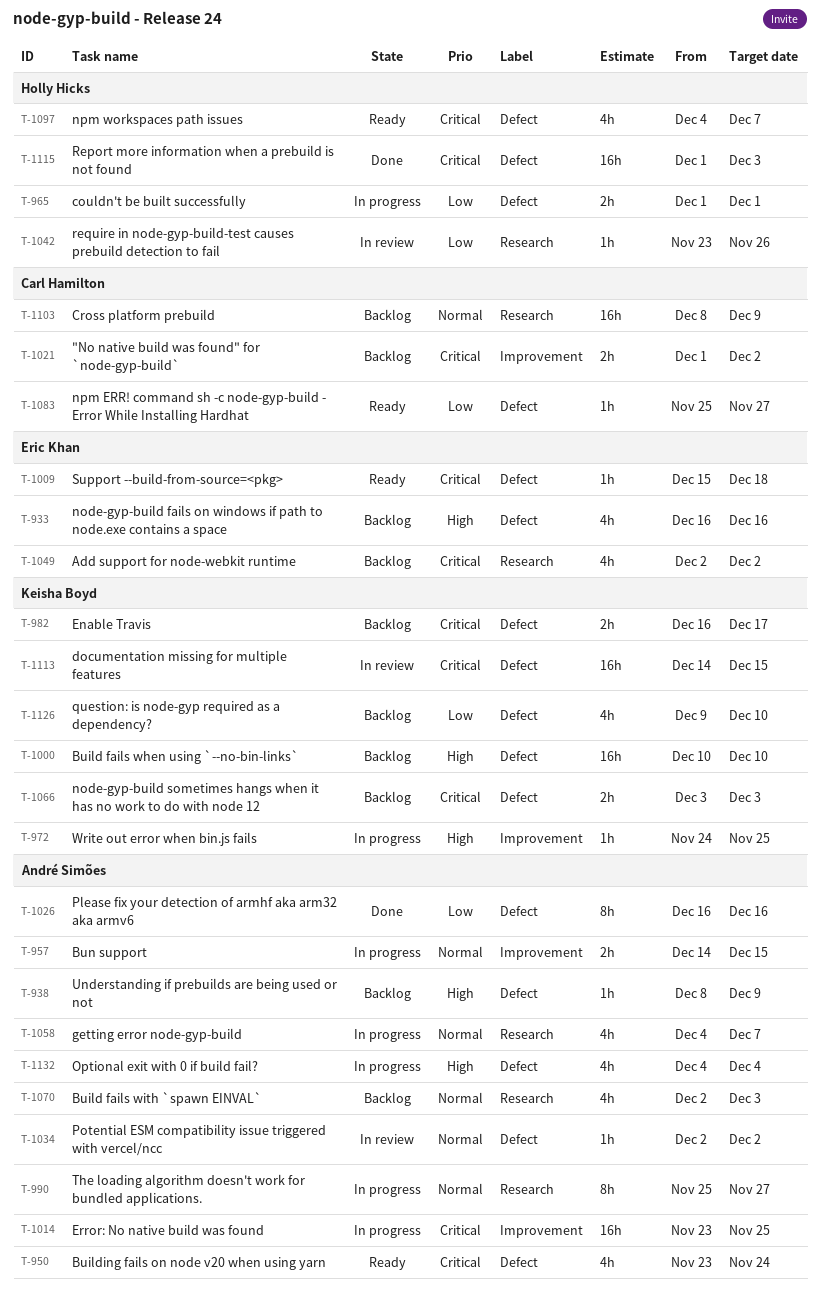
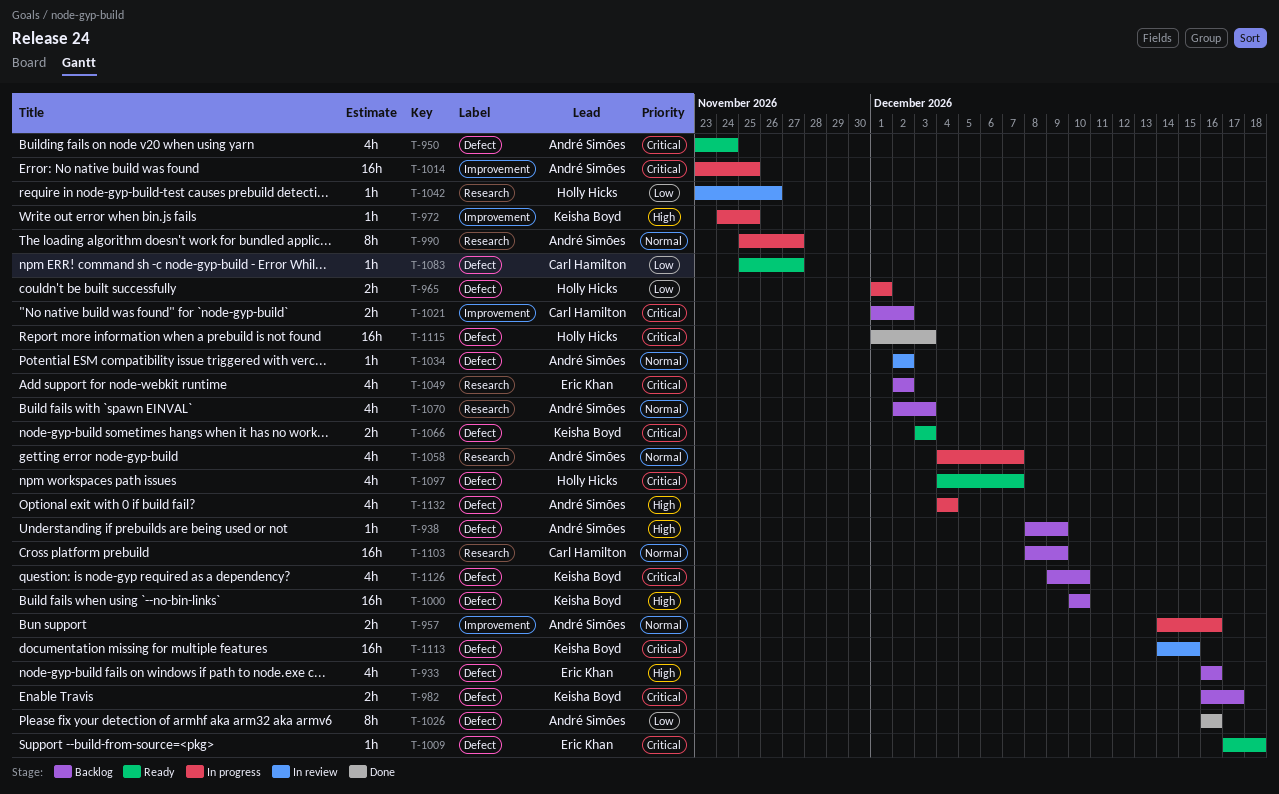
T-957, due: Dec 15 -> Dec 16
T-1009, start: Dec 15 -> Dec 17
T-1066, status: Backlog -> Ready
T-1126, priority: Low -> Critical

